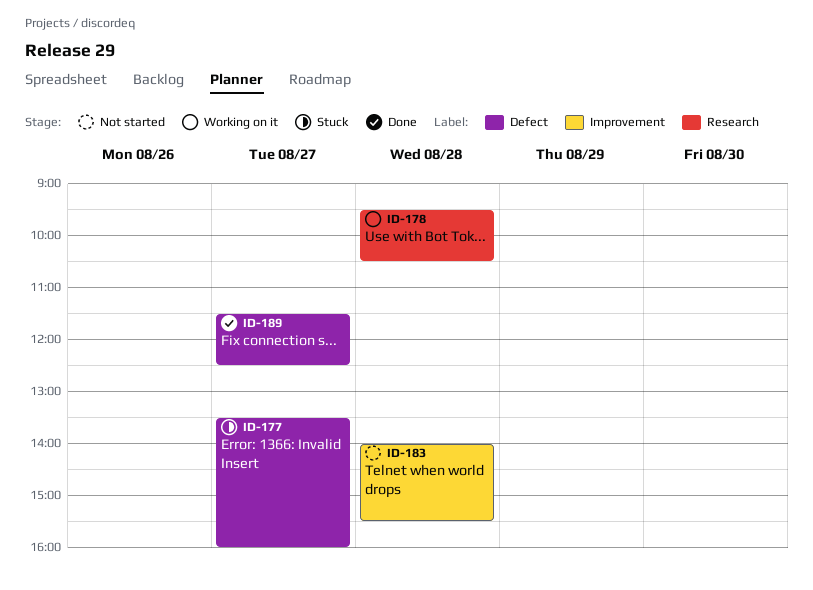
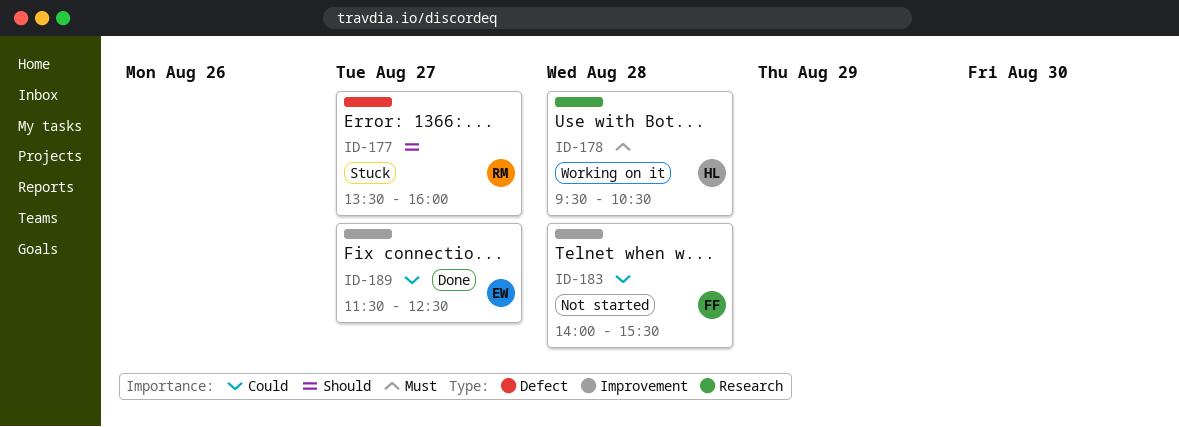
ID-189, label: Defect -> Improvement

